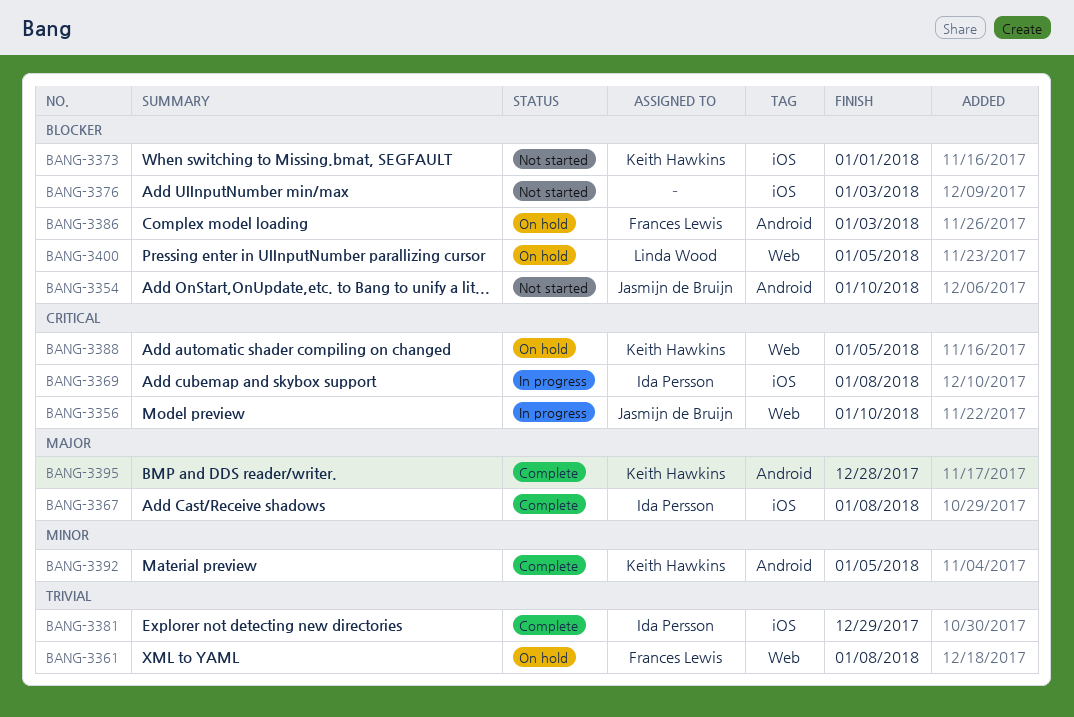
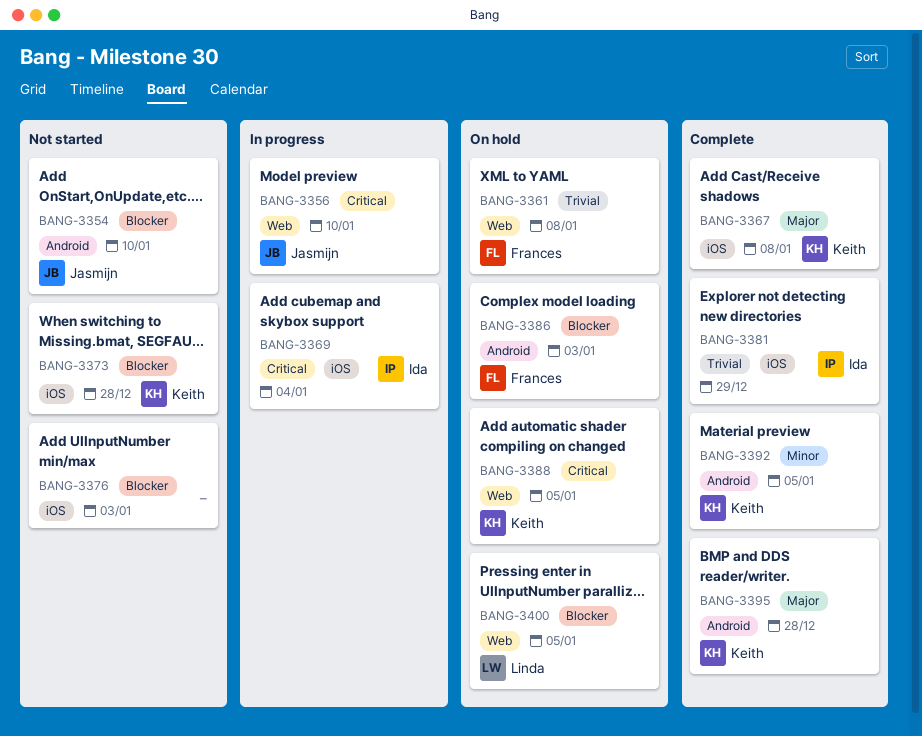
BANG-3367, owner: Ida Persson -> Keith Hawkins
BANG-3369, due: Jan 8 -> Jan 4
BANG-3373, due: Jan 1 -> Dec 28

